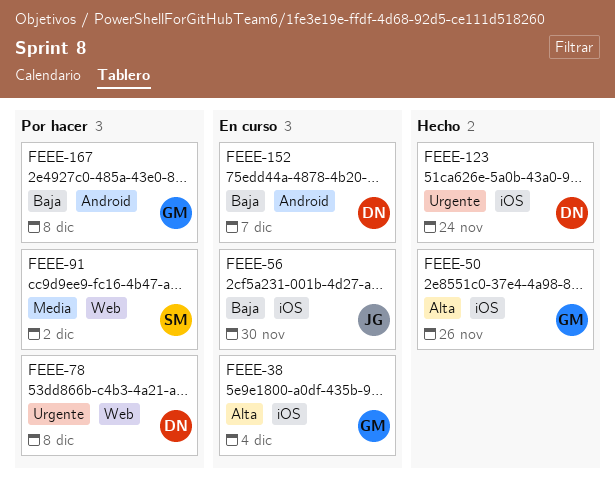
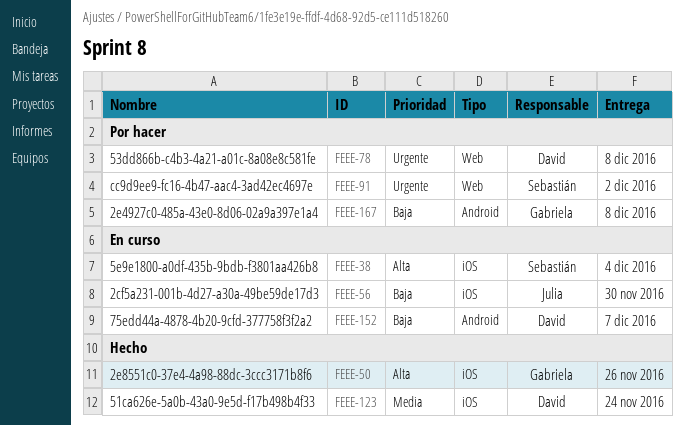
FEEE-38, owner: Gabriela -> Sebastián
FEEE-91, priority: Media -> Urgente
FEEE-123, priority: Urgente -> Media

